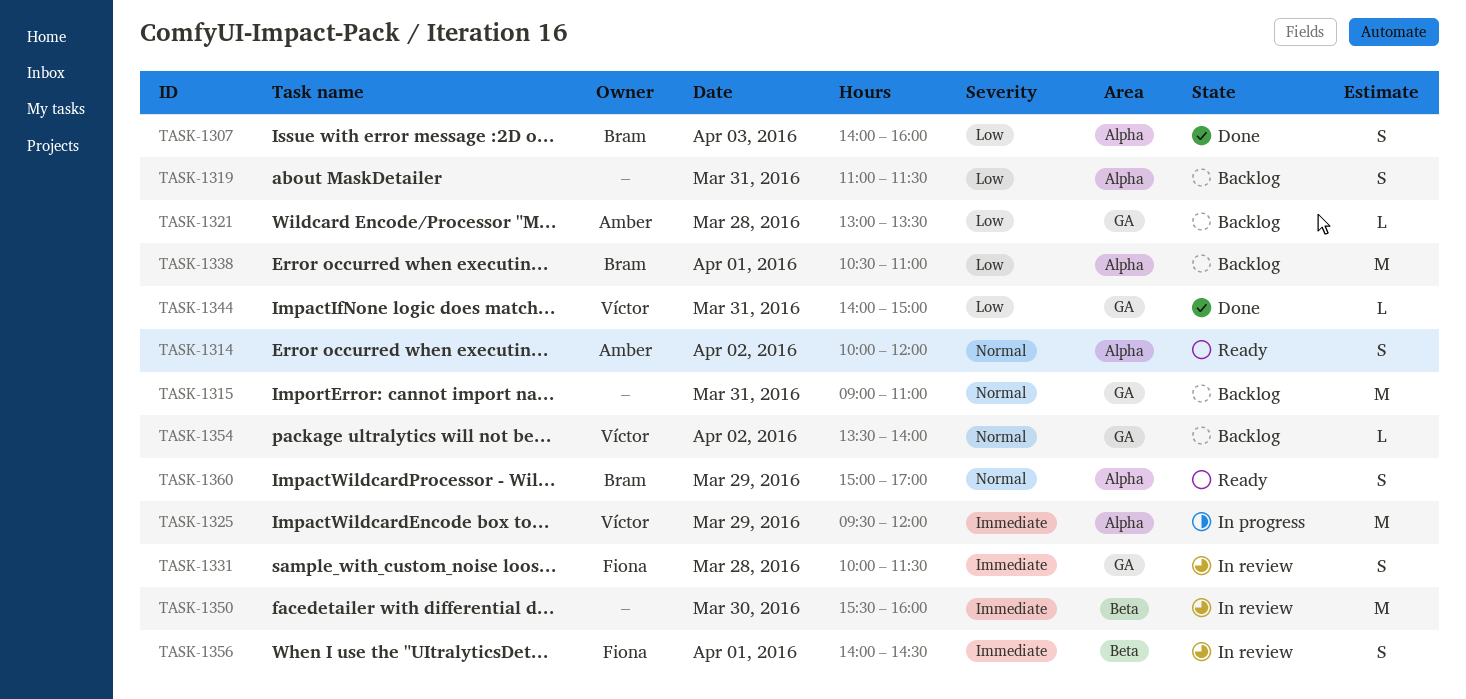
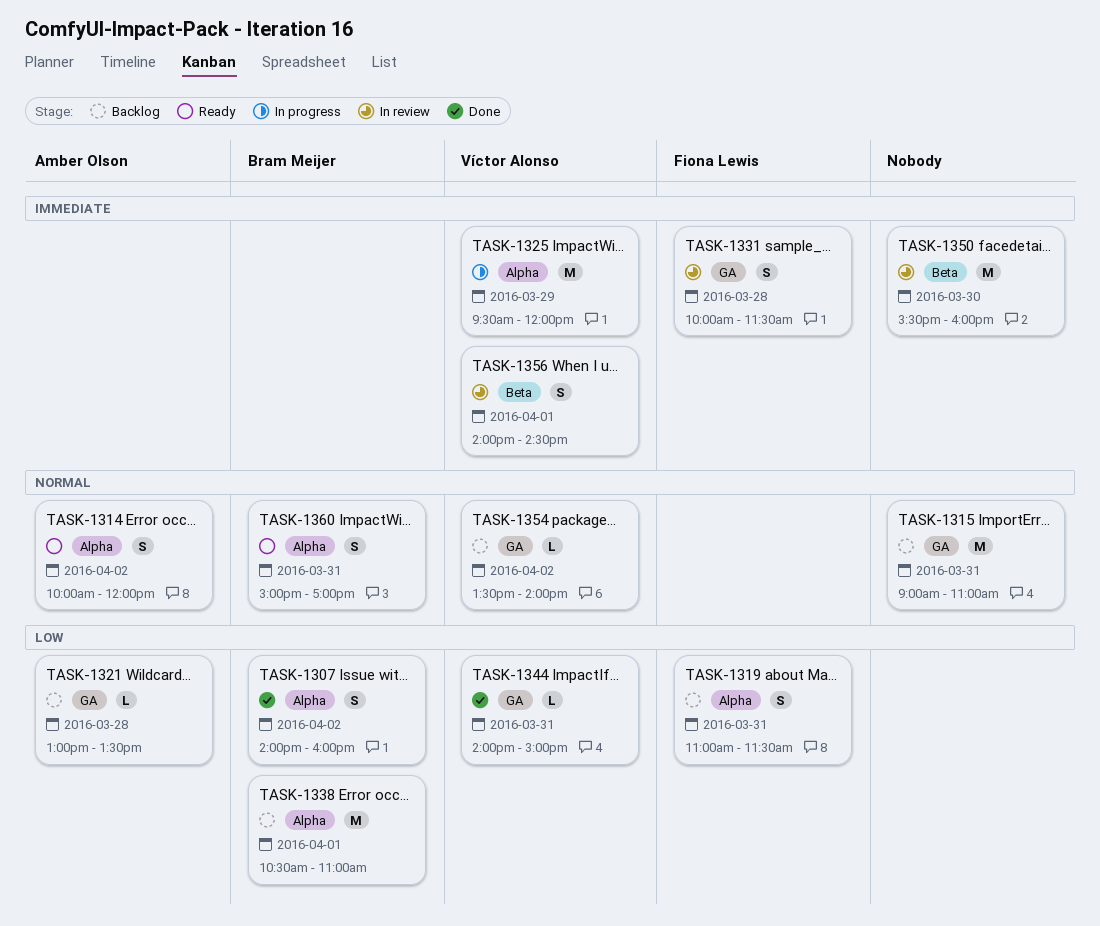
TASK-1307, day: Apr 3 -> Apr 2
TASK-1319, owner: none -> Fiona Lewis
TASK-1356, owner: Fiona Lewis -> Víctor Alonso
TASK-1360, day: Mar 29 -> Mar 31

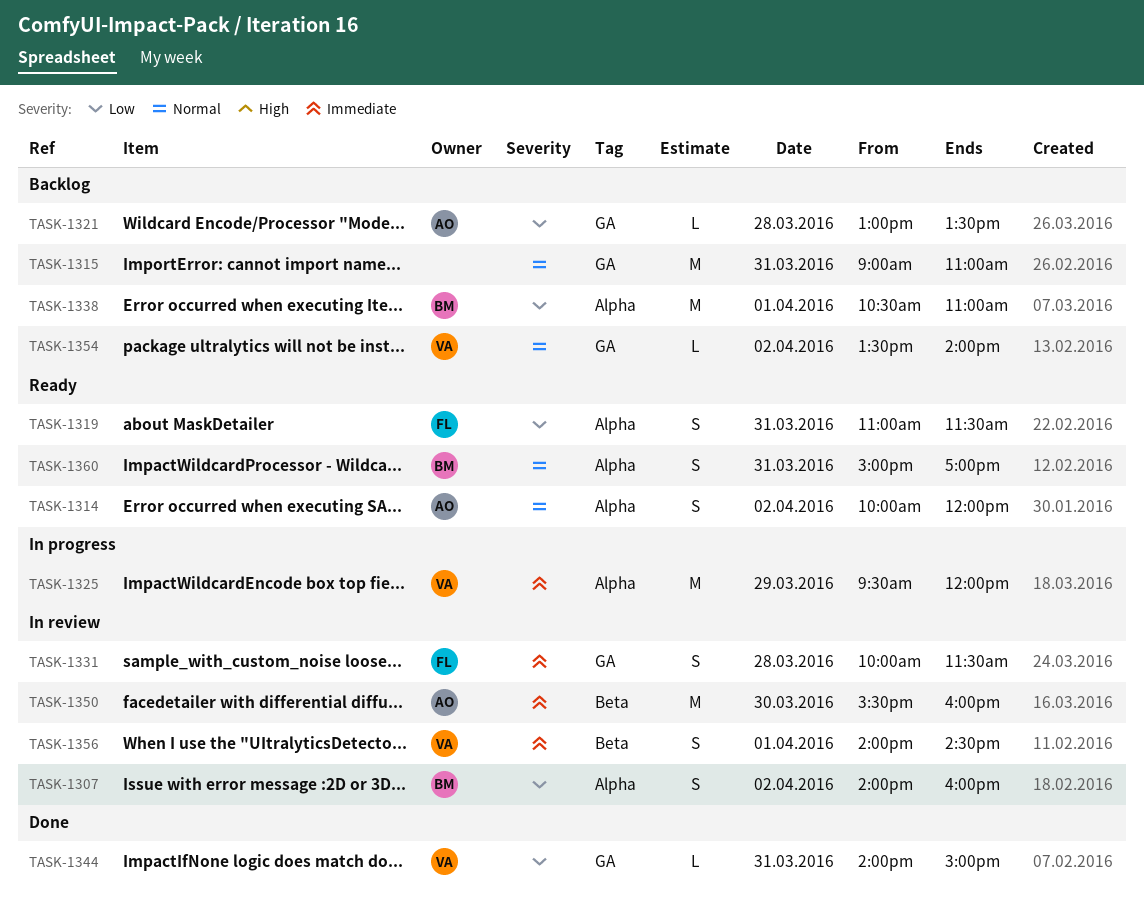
TASK-1307, status: Done -> In review
TASK-1319, status: Backlog -> Ready
TASK-1350, owner: none -> Amber Olson

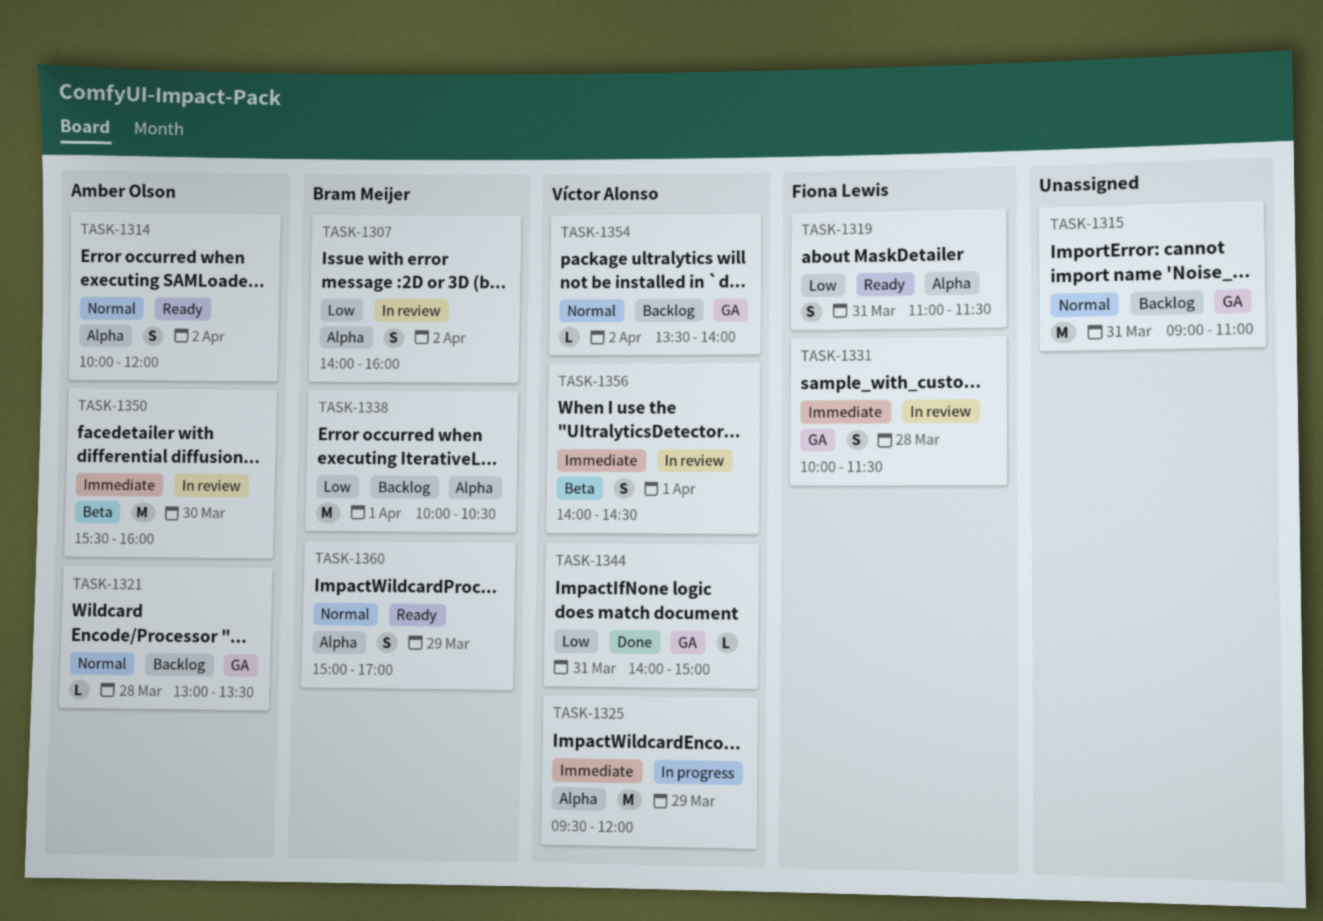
TASK-1321, priority: Low -> Normal
TASK-1338, begins: 10:30 -> 10:00
TASK-1338, ends: 11:00 -> 10:30
TASK-1360, day: Mar 31 -> Mar 29

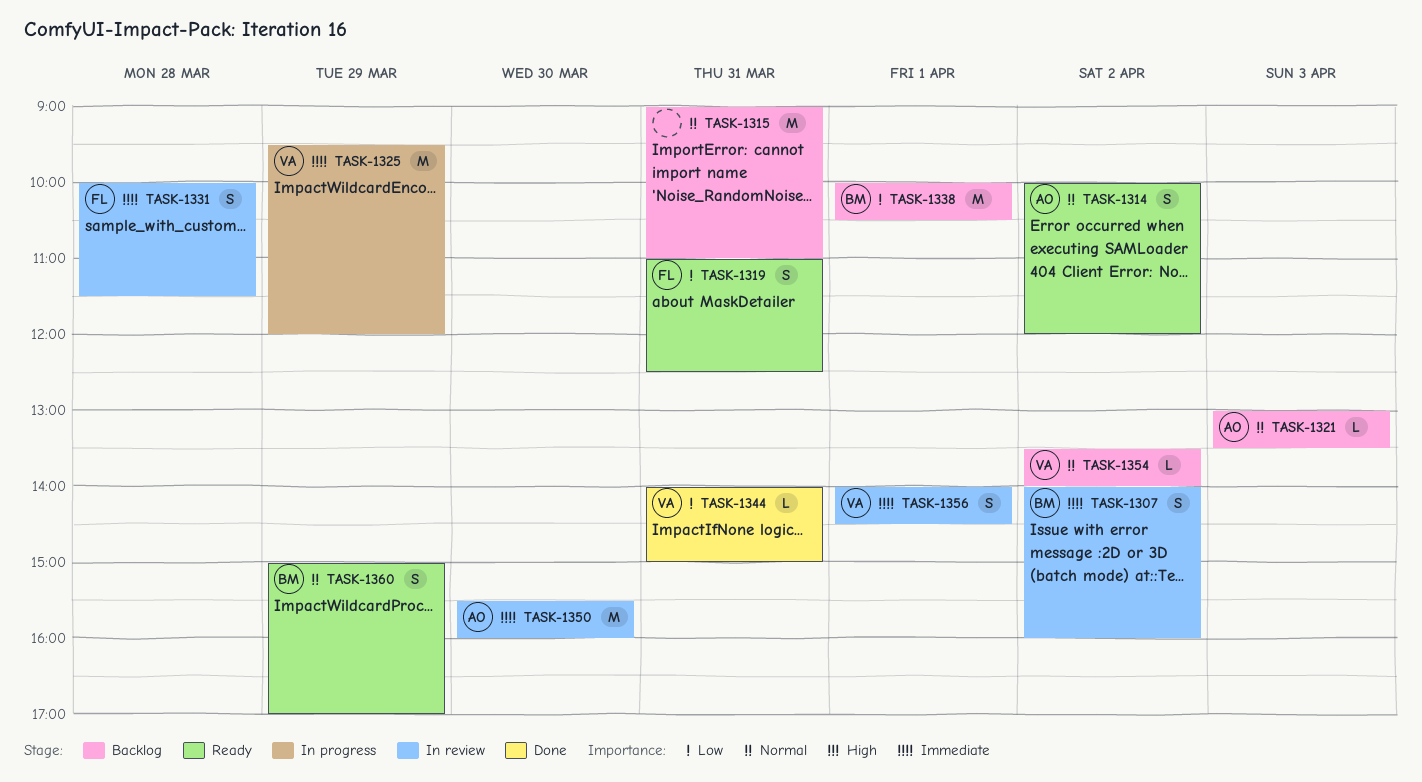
TASK-1307, priority: Low -> Immediate
TASK-1319, ends: 11:30 -> 12:30
TASK-1321, day: Mar 28 -> Apr 3

